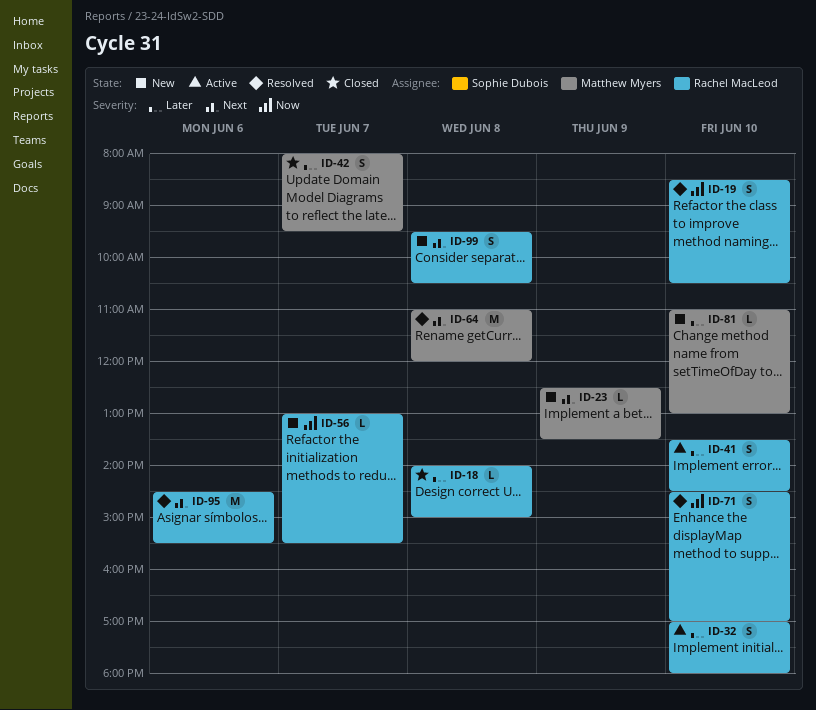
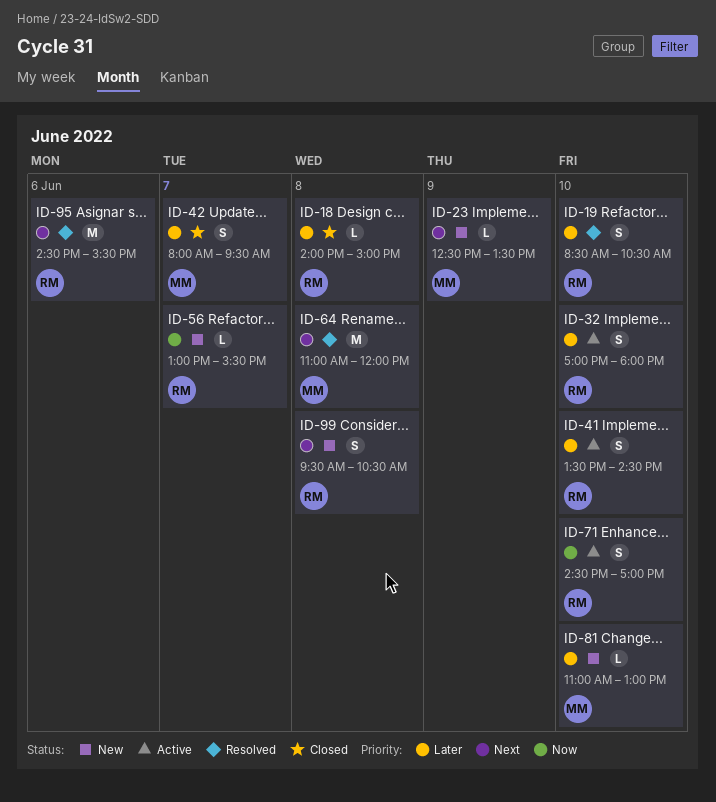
ID-19, priority: Now -> Later
ID-71, status: Resolved -> Active

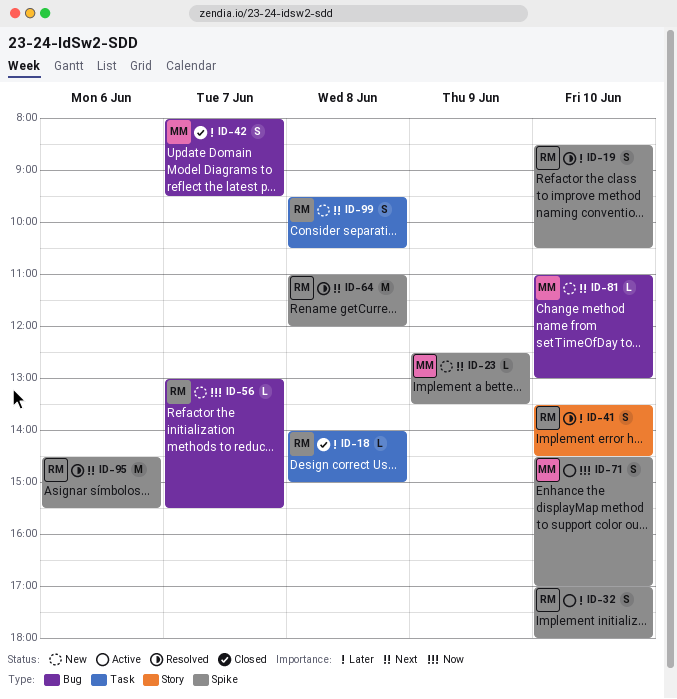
ID-41, status: Active -> Resolved
ID-64, owner: MM -> RM
ID-71, owner: RM -> MM
ID-81, priority: Later -> Next

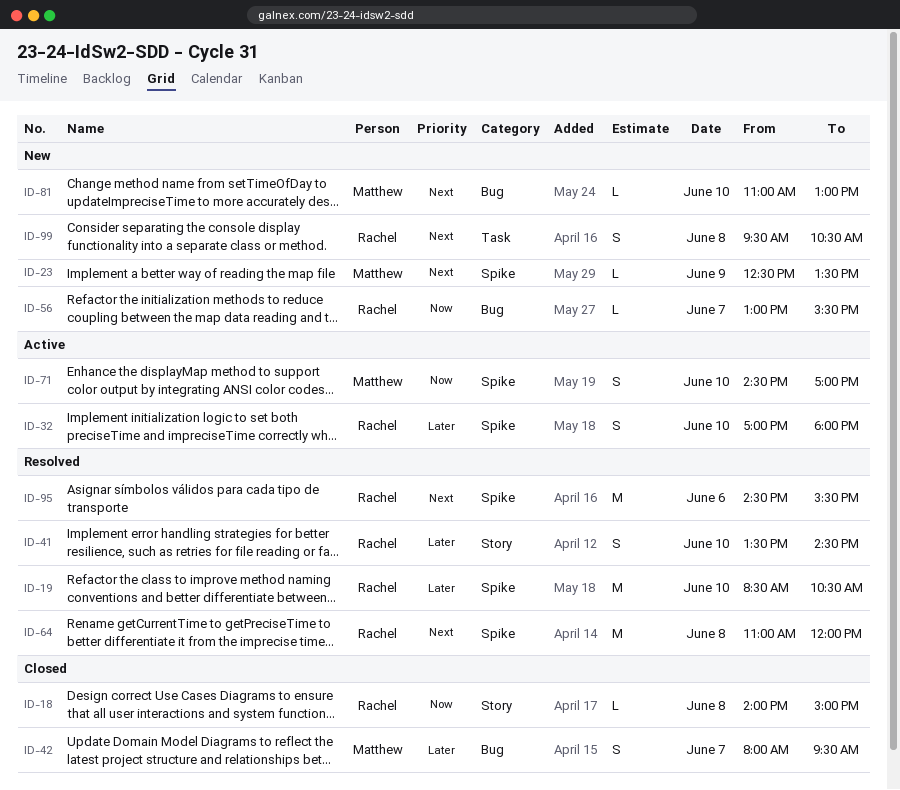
ID-18, priority: Later -> Now
ID-18, label: Task -> Story
ID-19, estimate: S -> M

